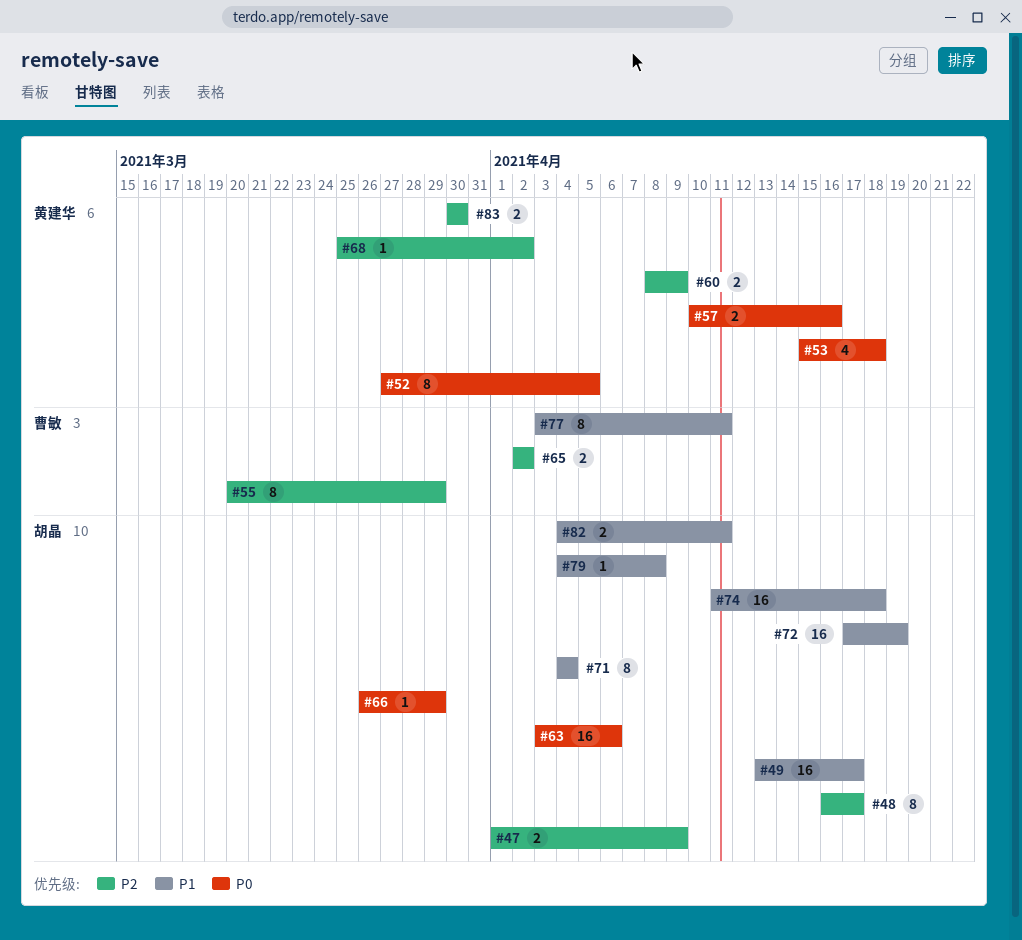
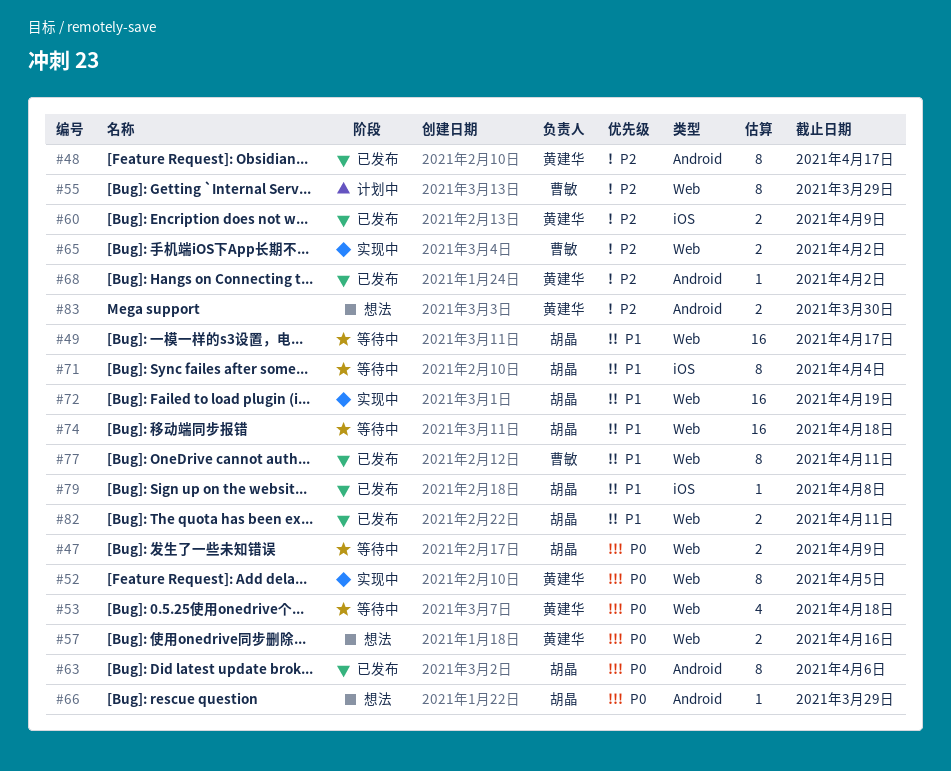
#47, priority: P2 -> P0
#48, owner: 胡晶 -> 黄建华
#63, estimate: 16 -> 8

